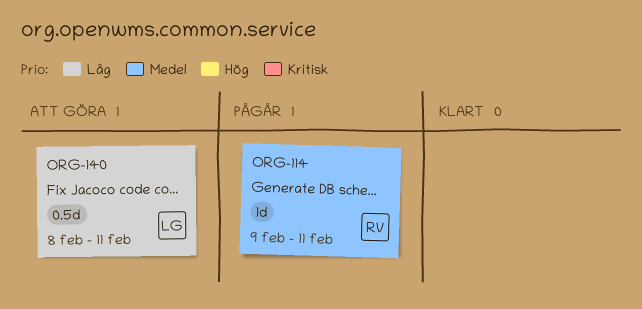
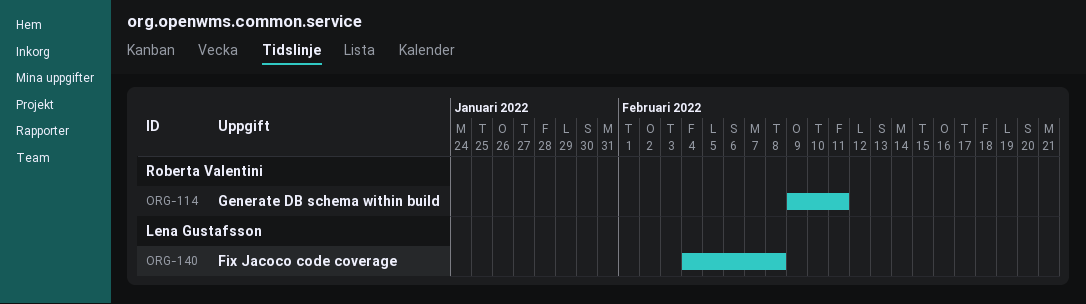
ORG-140, start: Feb 8 -> Feb 4
ORG-140, due: Feb 11 -> Feb 8

